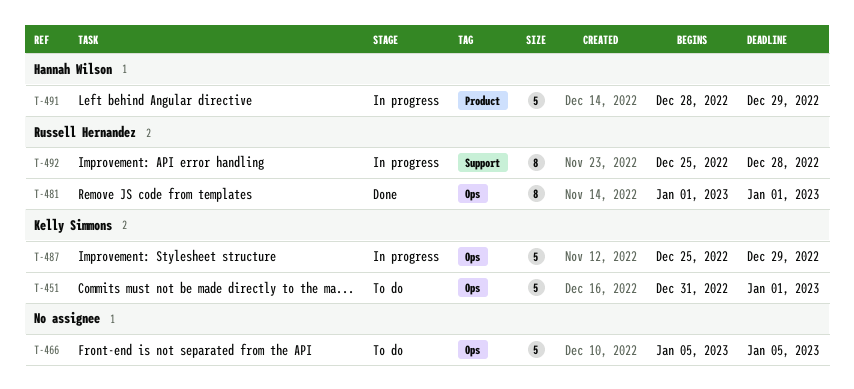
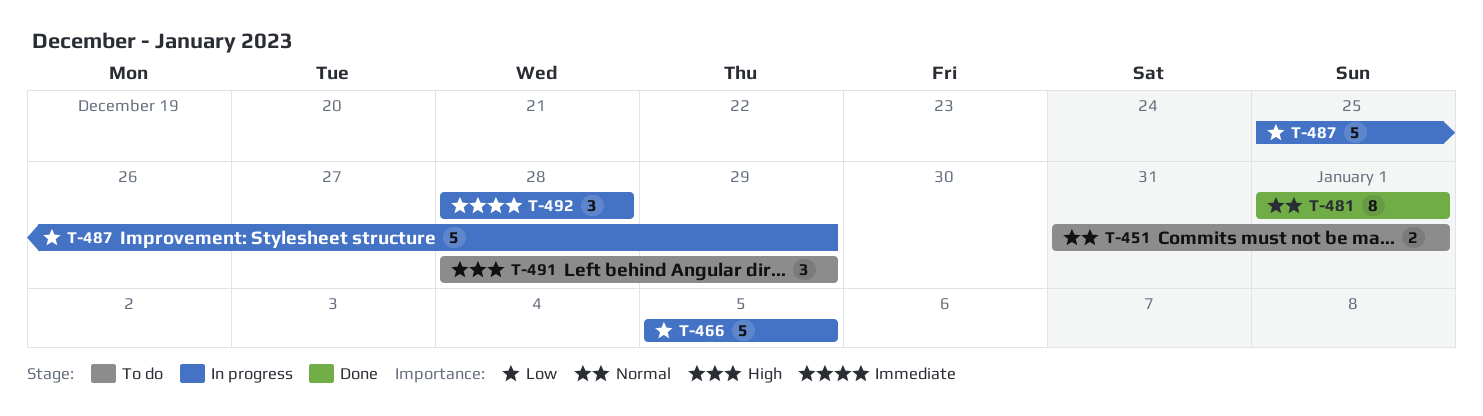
T-451, estimate: 5 -> 2
T-466, status: To do -> In progress
T-491, status: In progress -> To do
T-491, estimate: 5 -> 3
T-492, estimate: 8 -> 3
T-492, start: Dec 25 -> Dec 28

